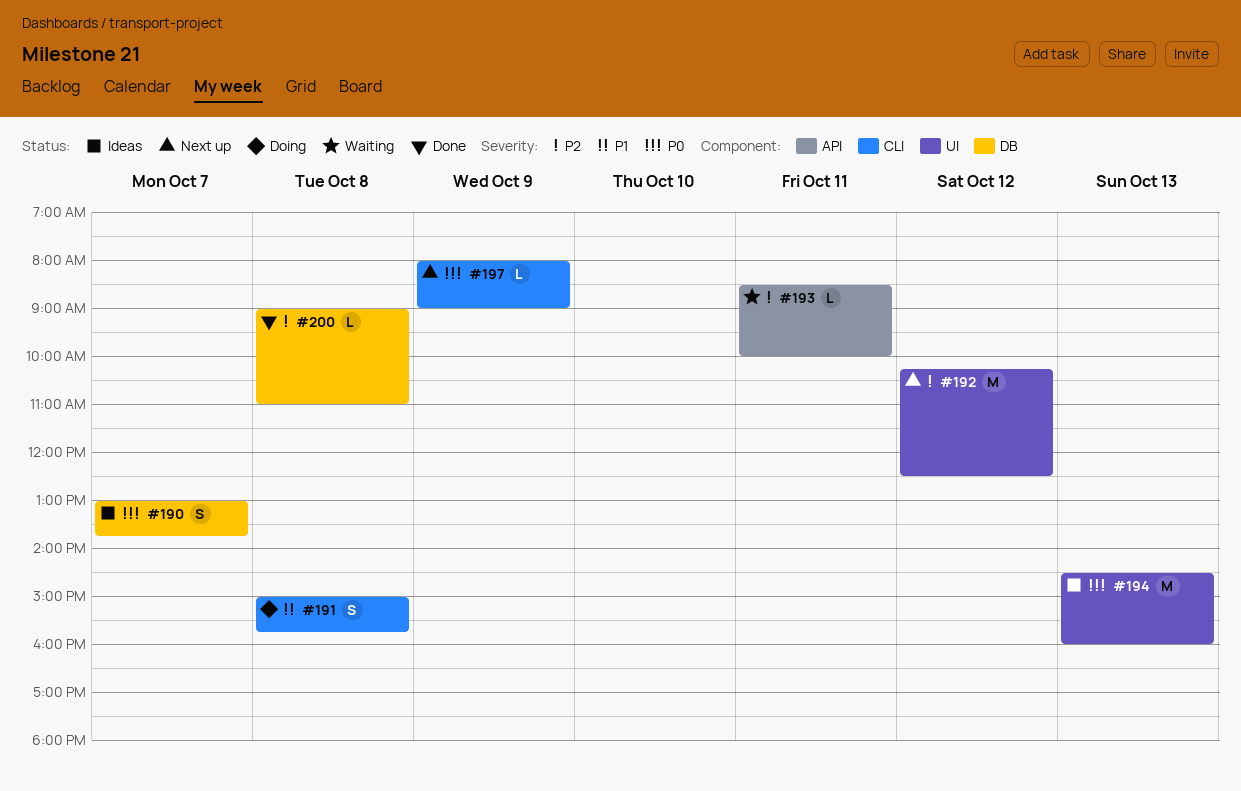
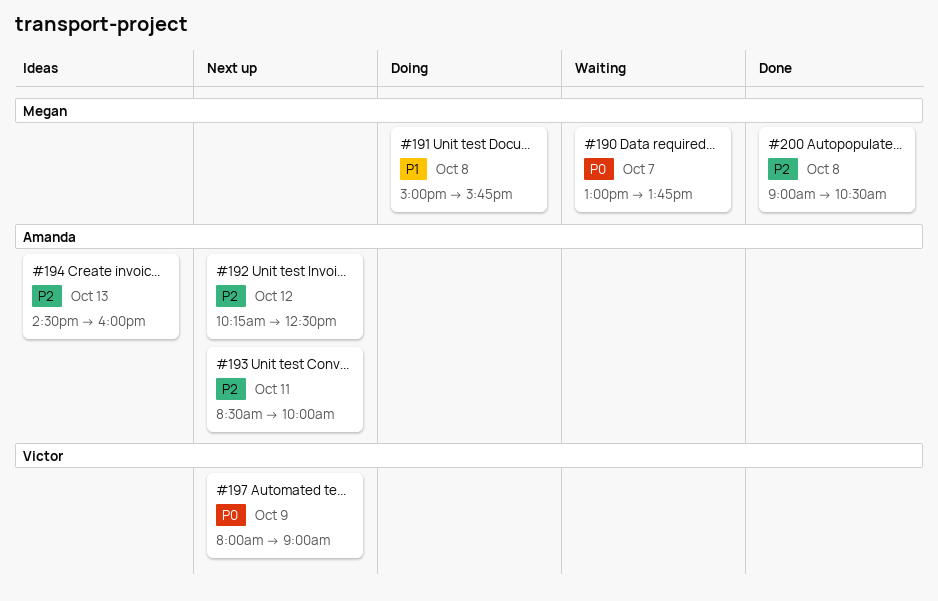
#190, status: Ideas -> Waiting
#193, status: Waiting -> Next up
#194, priority: P0 -> P2
#200, ends: 11:00 -> 10:30

